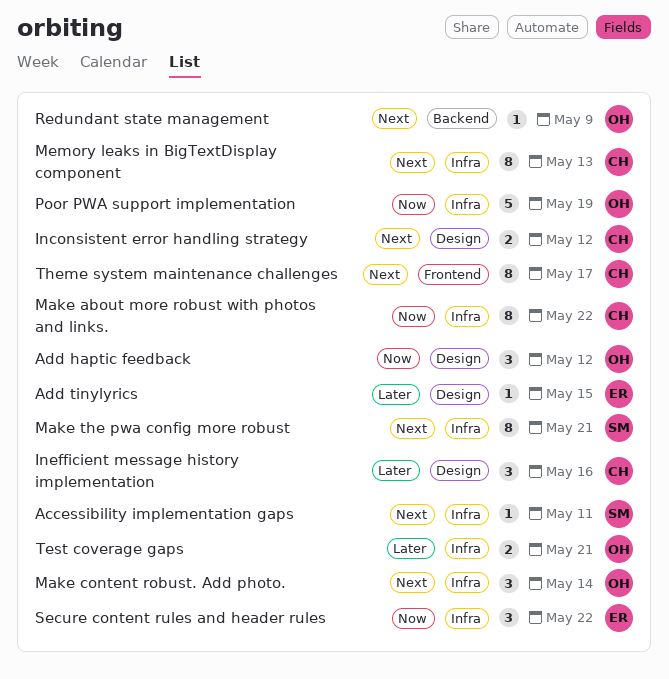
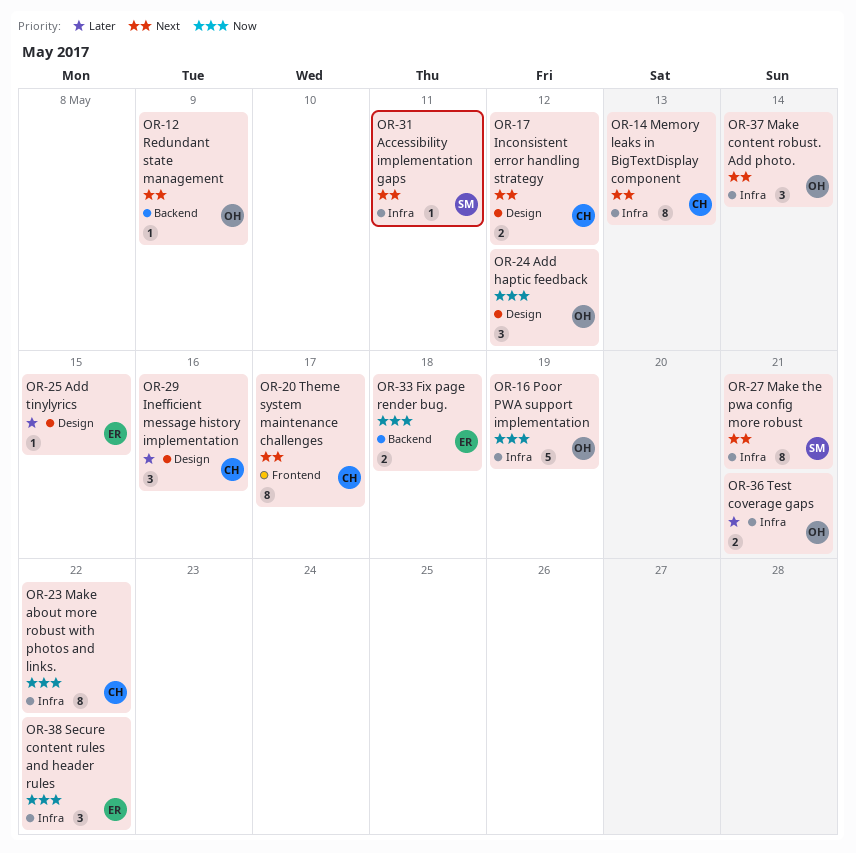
Fix page render bug.: none -> present

